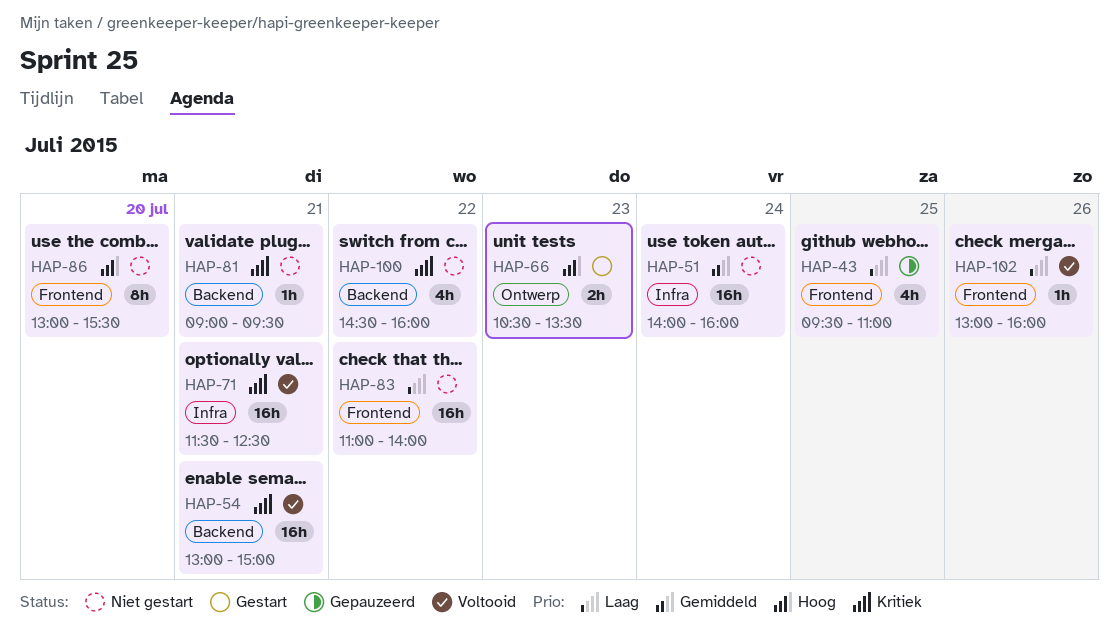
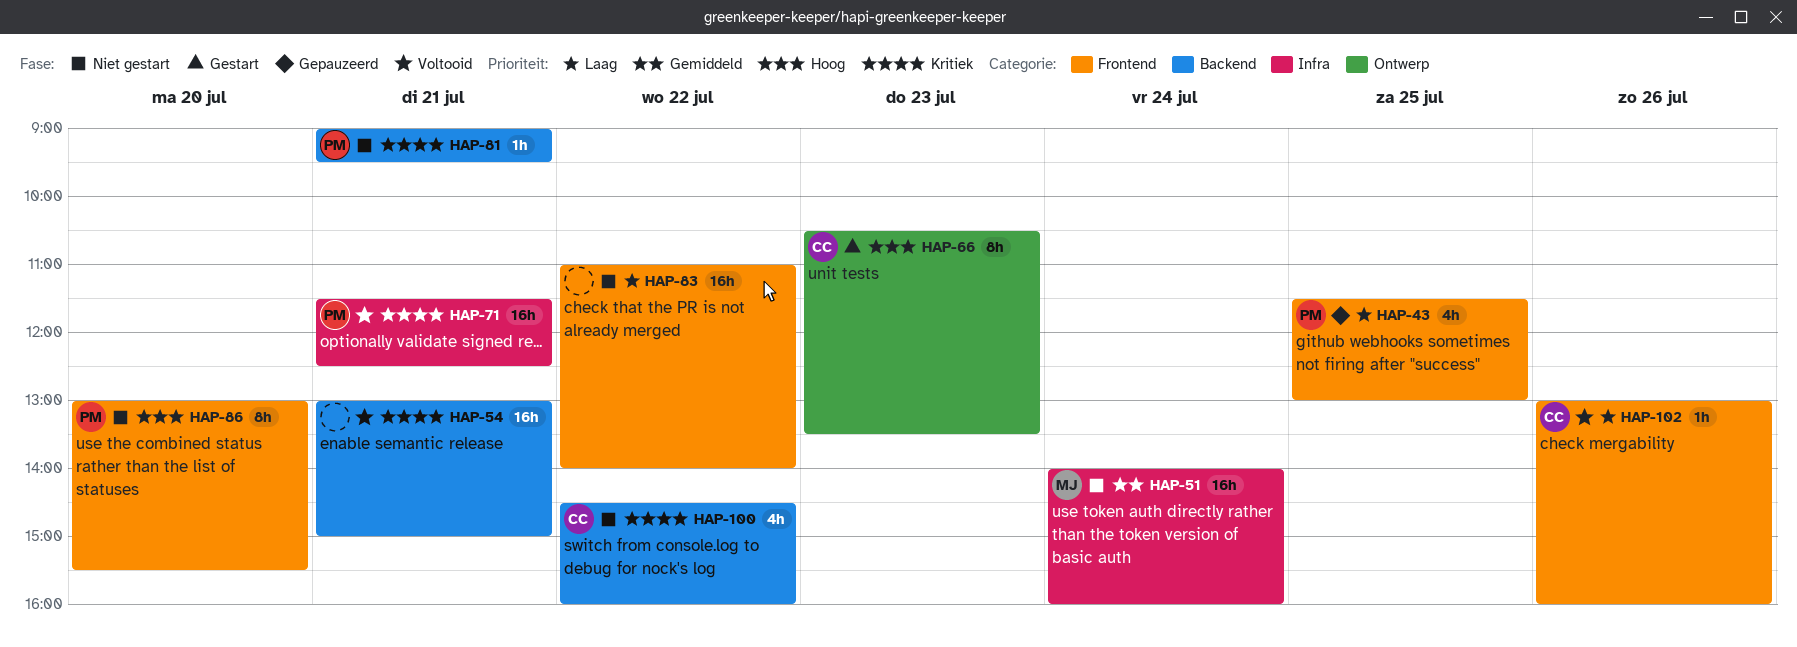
HAP-43, begins: 09:30 -> 11:30
HAP-43, ends: 11:00 -> 13:00
HAP-66, estimate: 2h -> 8h

